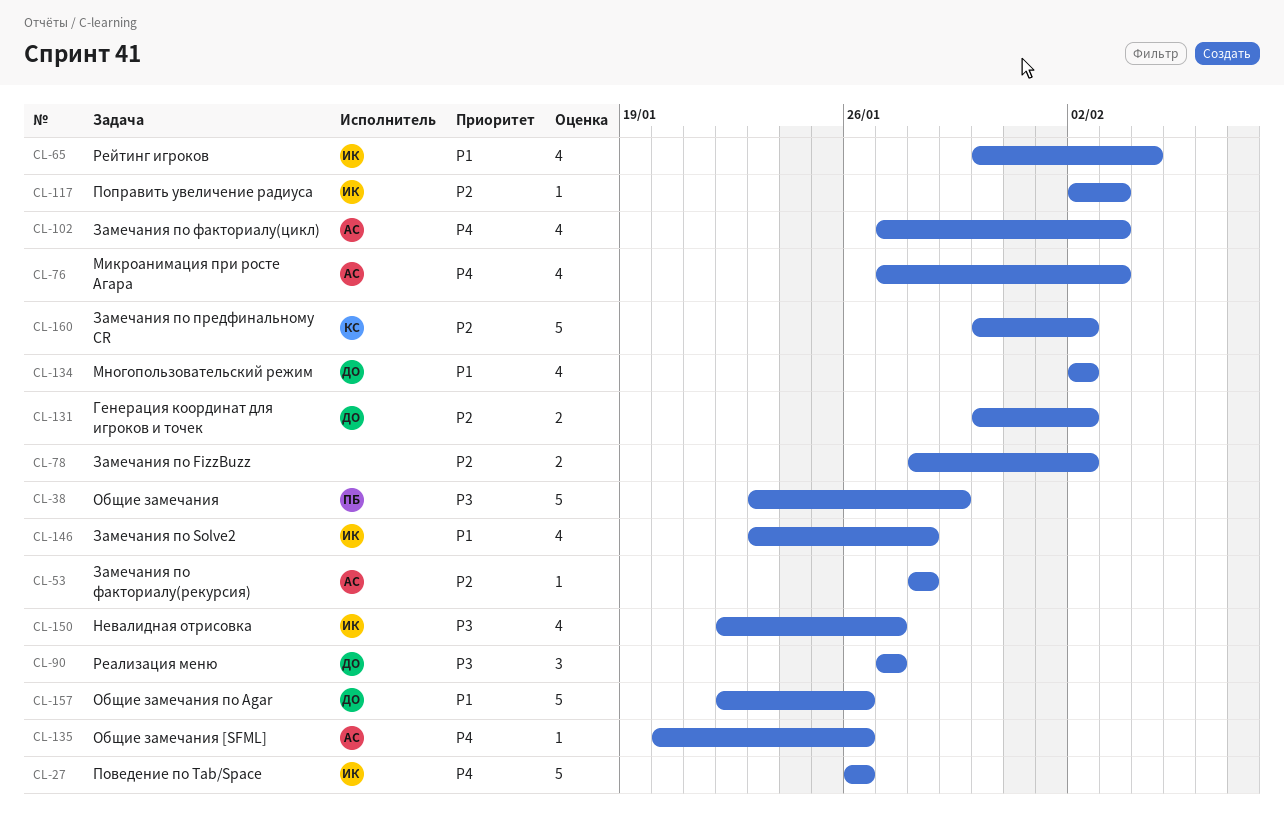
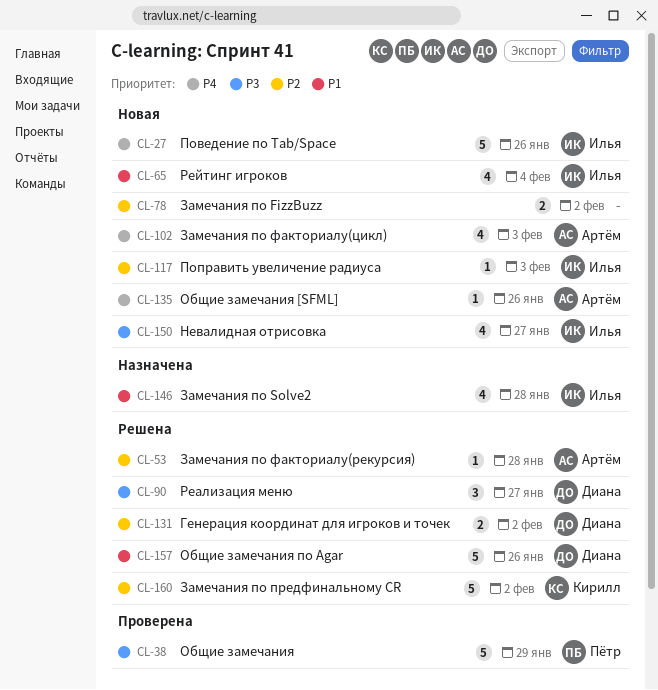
CL-76: present -> none
CL-134: present -> none

